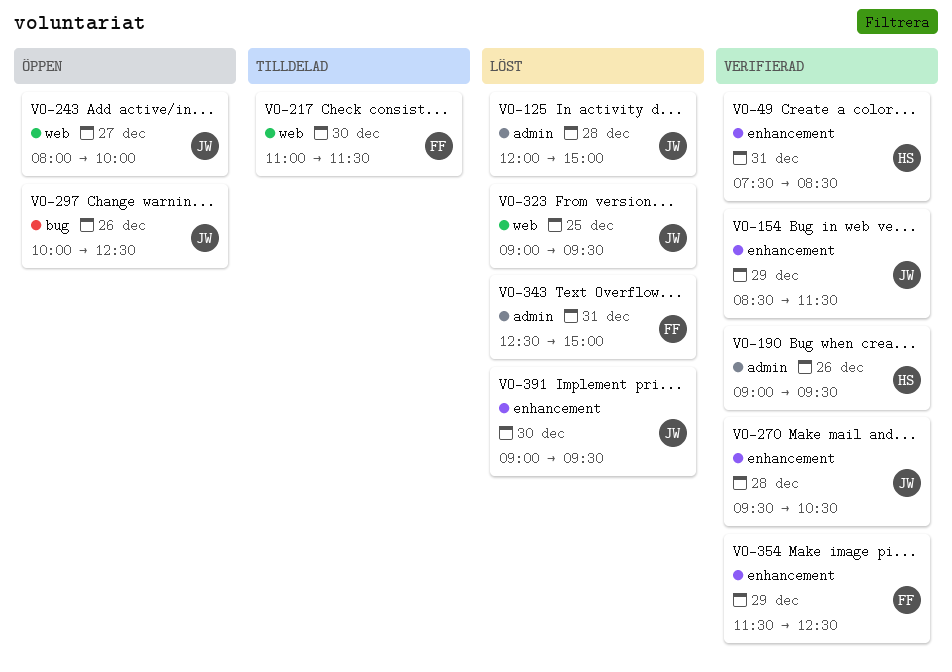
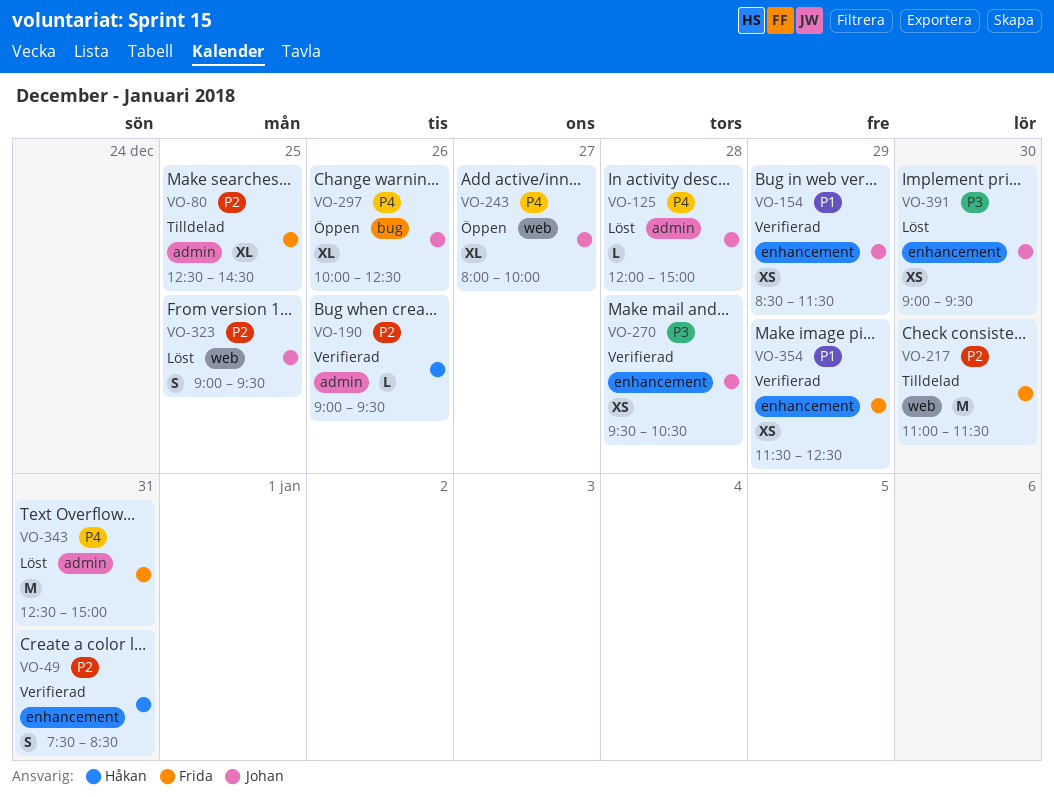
VO-80: none -> present

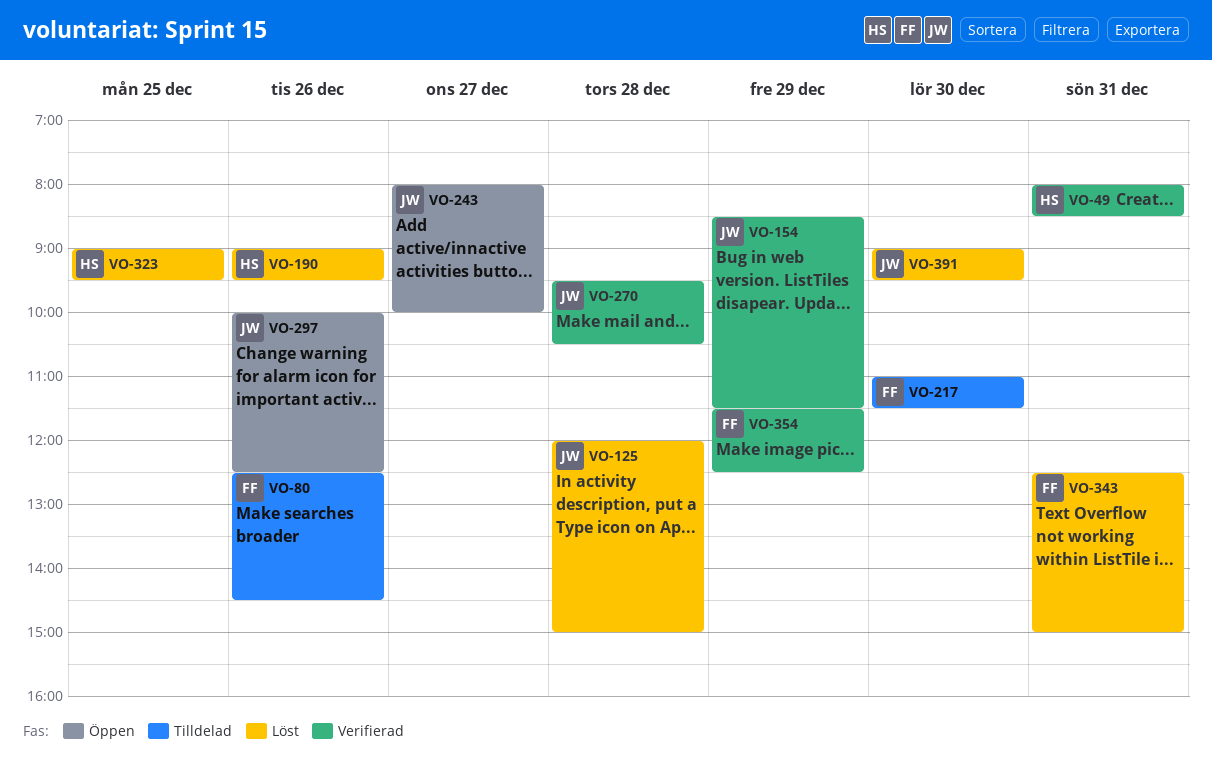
VO-49, begins: 07:30 -> 08:00
VO-80, day: Dec 25 -> Dec 26
VO-190, status: Verifierad -> Löst
VO-323, owner: Johan -> Håkan

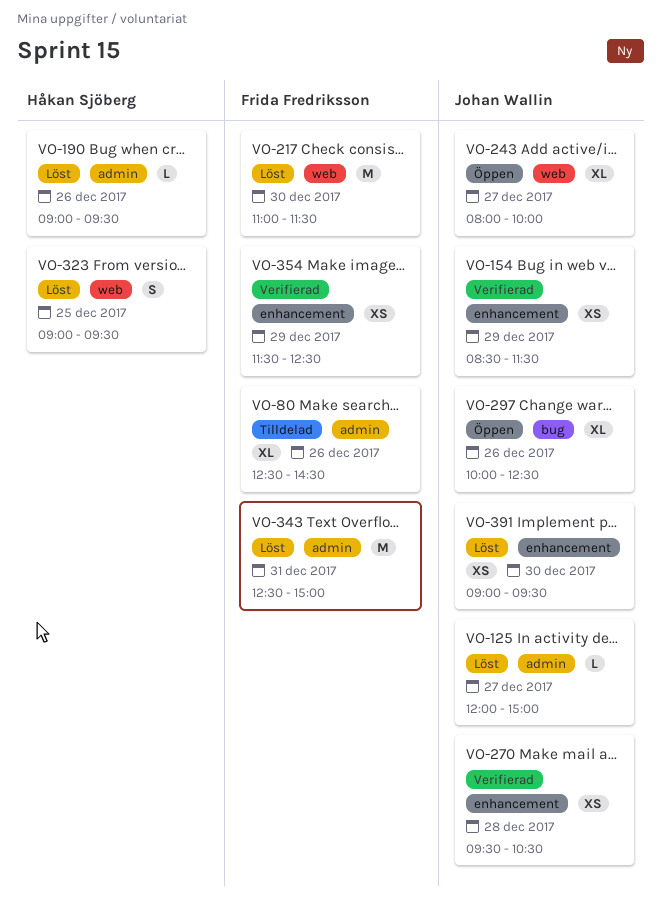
VO-49: present -> none
VO-125, day: Dec 28 -> Dec 27
VO-217, status: Tilldelad -> Löst

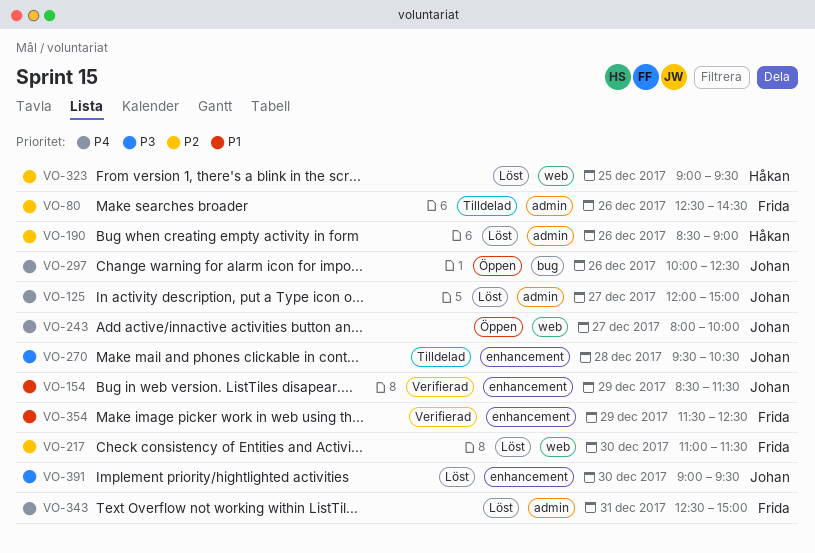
VO-190, begins: 09:00 -> 08:30
VO-190, ends: 09:30 -> 09:00
VO-270, status: Verifierad -> Tilldelad

